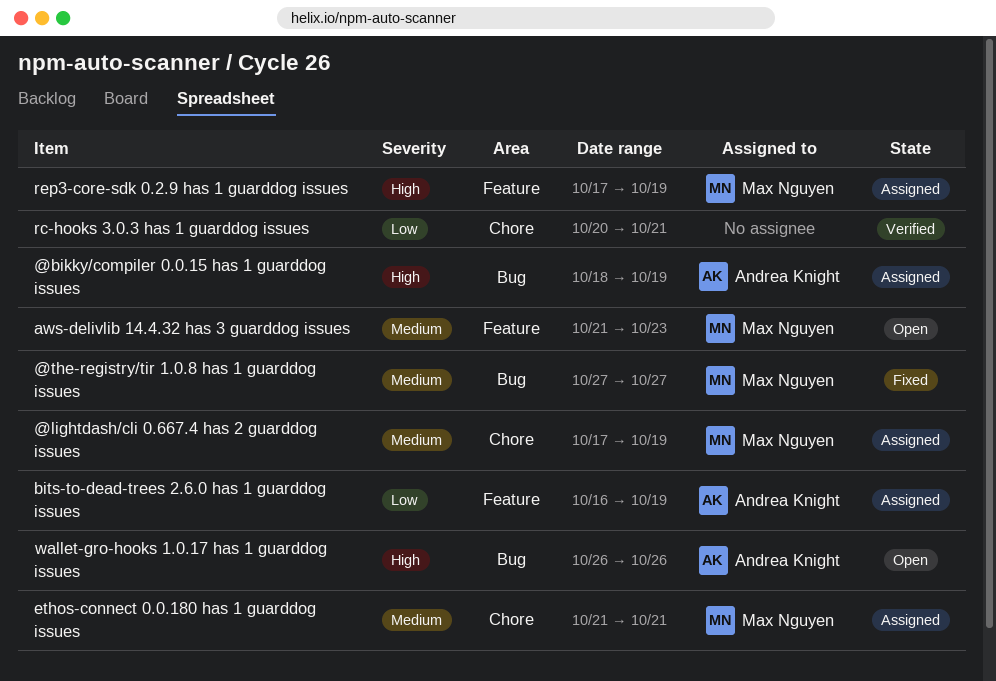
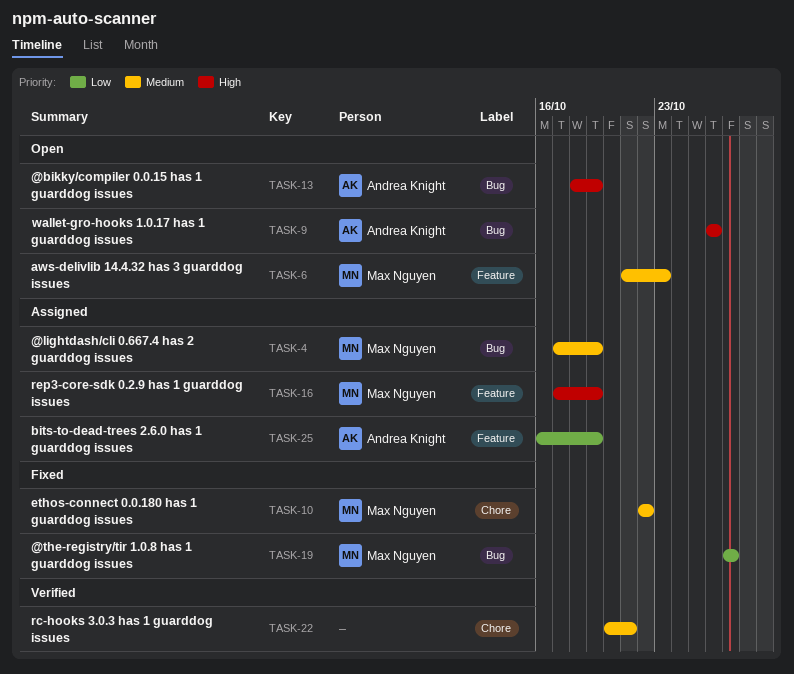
@bikky/compiler 0.0.15 has 1 guarddog issues, status: Assigned -> Open
@lightdash/cli 0.667.4 has 2 guarddog issues, label: Chore -> Bug
@the-registry/tir 1.0.8 has 1 guarddog issues, priority: Medium -> Low
ethos-connect 0.0.180 has 1 guarddog issues, status: Assigned -> Fixed
ethos-connect 0.0.180 has 1 guarddog issues, start: Oct 21 -> Oct 22
ethos-connect 0.0.180 has 1 guarddog issues, due: Oct 21 -> Oct 22
rc-hooks 3.0.3 has 1 guarddog issues, priority: Low -> Medium

